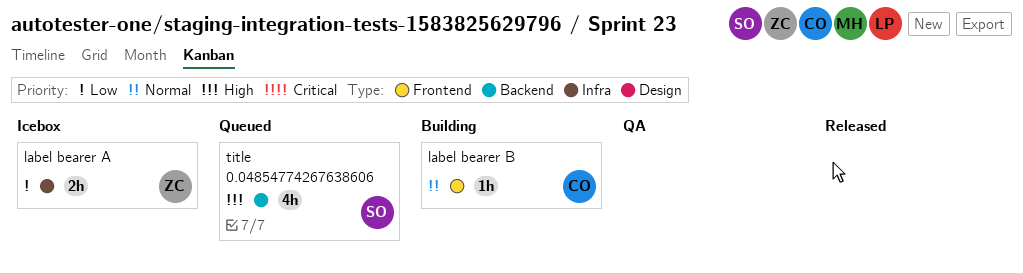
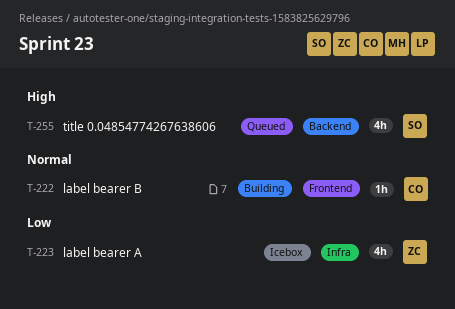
label bearer A, estimate: 2h -> 4h

